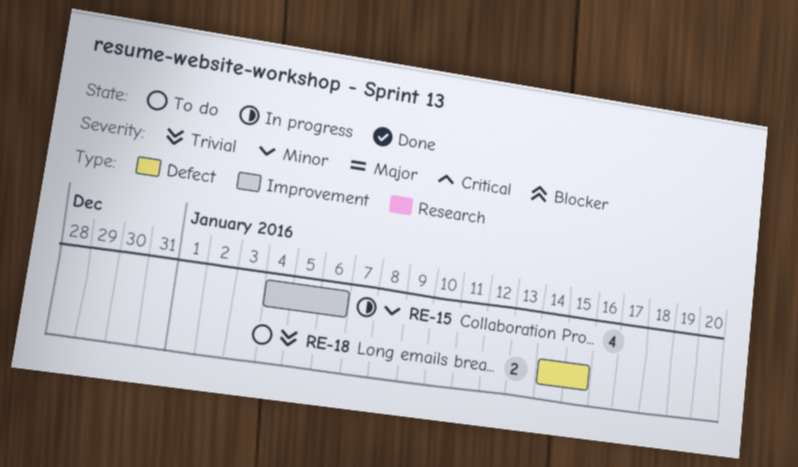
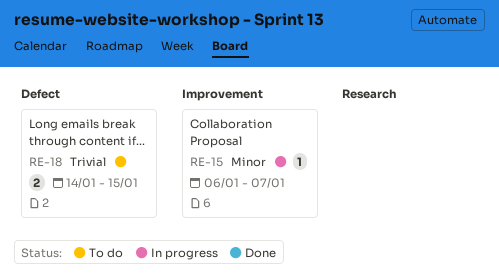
RE-15, estimate: 4 -> 1
RE-15, start: Jan 4 -> Jan 6
RE-15, due: Jan 6 -> Jan 7

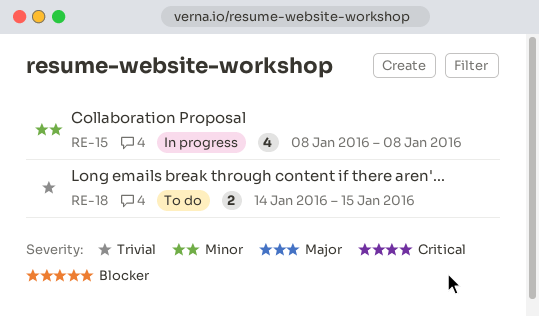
RE-15, estimate: 1 -> 4
RE-15, start: Jan 6 -> Jan 8
RE-15, due: Jan 7 -> Jan 8

